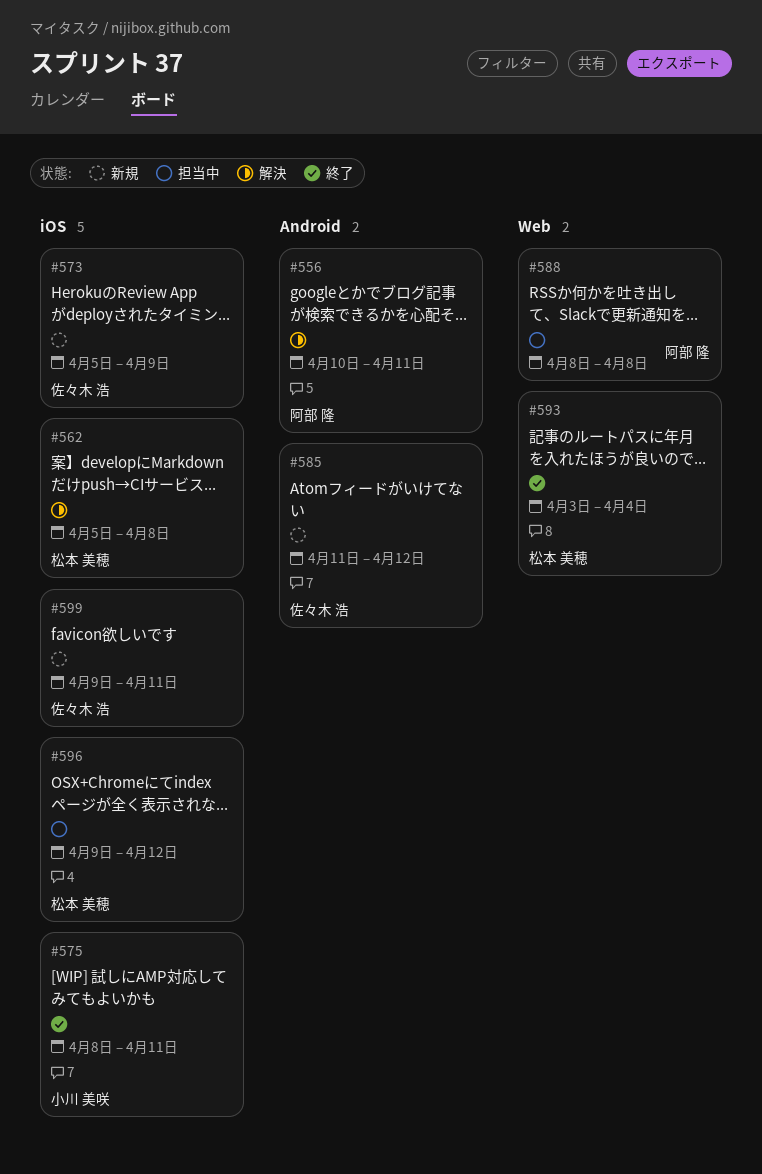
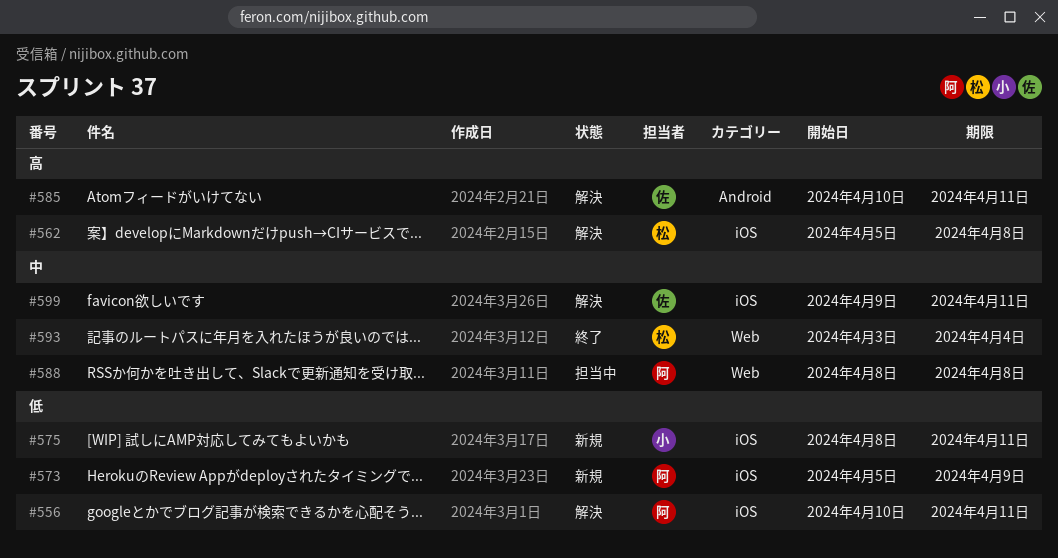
#556, label: Android -> iOS
#573, owner: 佐々木 浩 -> 阿部 隆
#575, status: 終了 -> 新規
#585, status: 新規 -> 解決
#585, start: Apr 11 -> Apr 10
#585, due: Apr 12 -> Apr 11
#596: present -> none
#599, status: 新規 -> 解決

